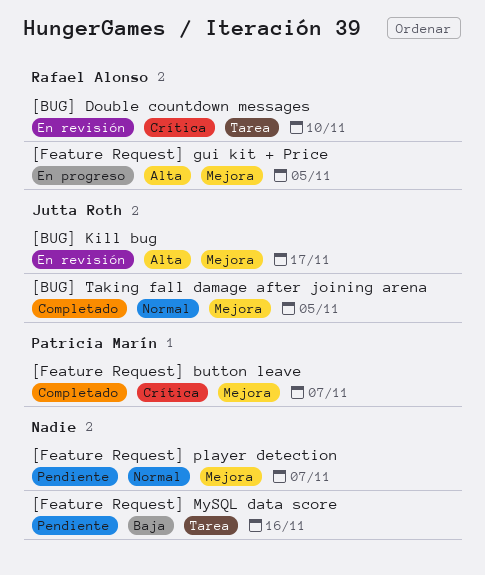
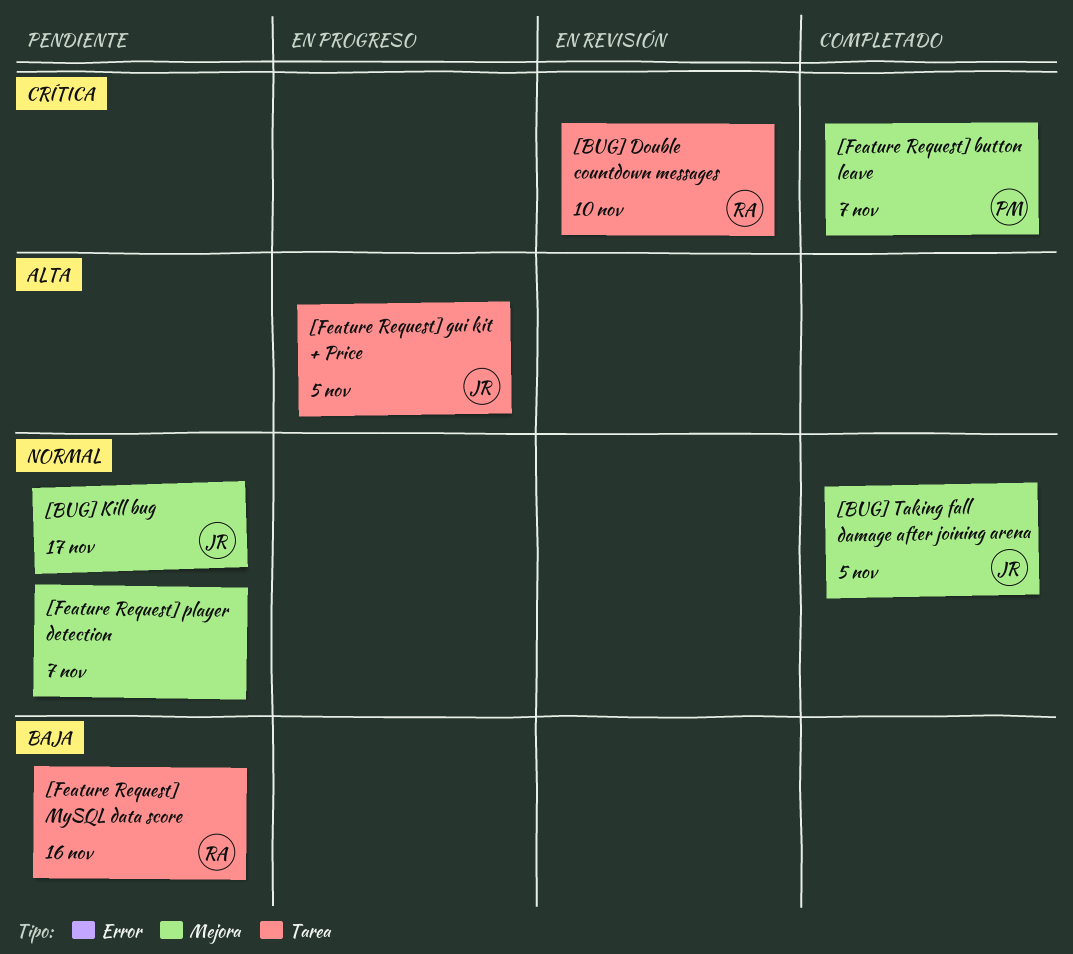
[BUG] Kill bug, status: En revisión -> Pendiente
[BUG] Kill bug, priority: Alta -> Normal
[Feature Request] gui kit + Price, owner: Rafael Alonso -> Jutta Roth
[Feature Request] gui kit + Price, label: Mejora -> Tarea
[Feature Request] MySQL data score, owner: none -> Rafael Alonso

